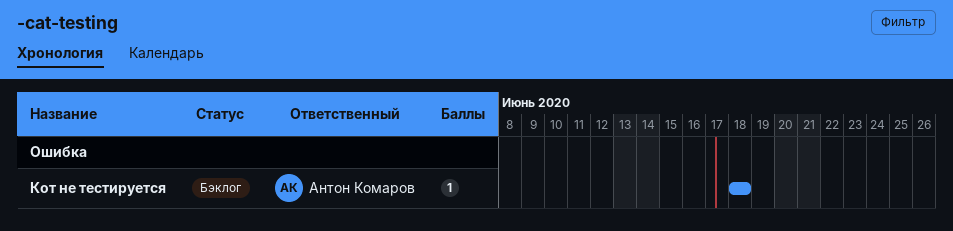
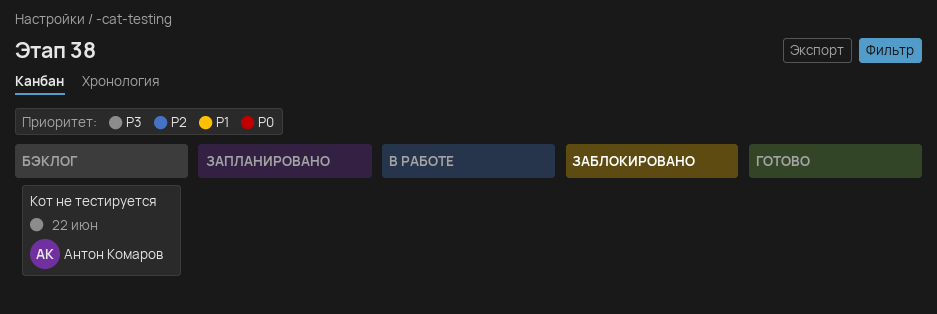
Кот не тестируется, due: Jun 18 -> Jun 22

